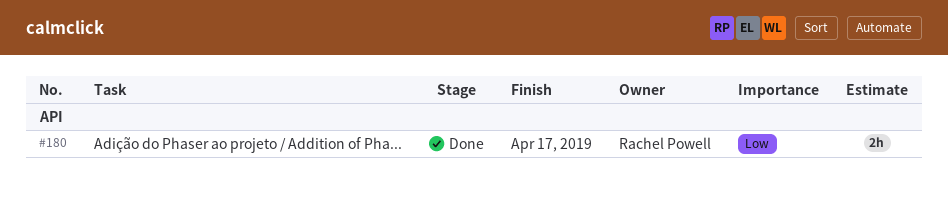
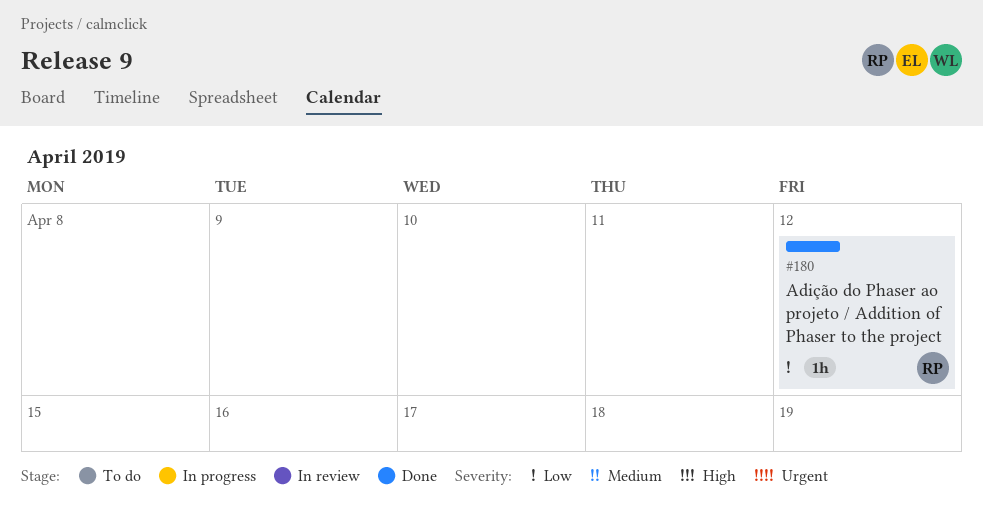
#180, estimate: 2h -> 1h
#180, due: Apr 17 -> Apr 12

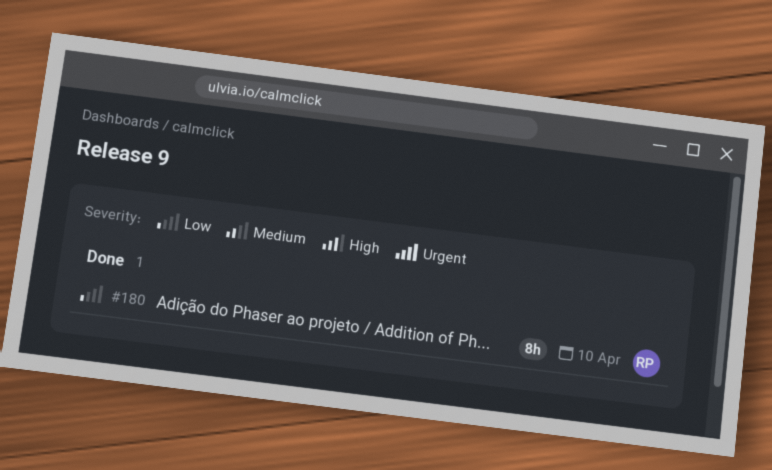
#180, estimate: 1h -> 8h
#180, due: Apr 12 -> Apr 10

